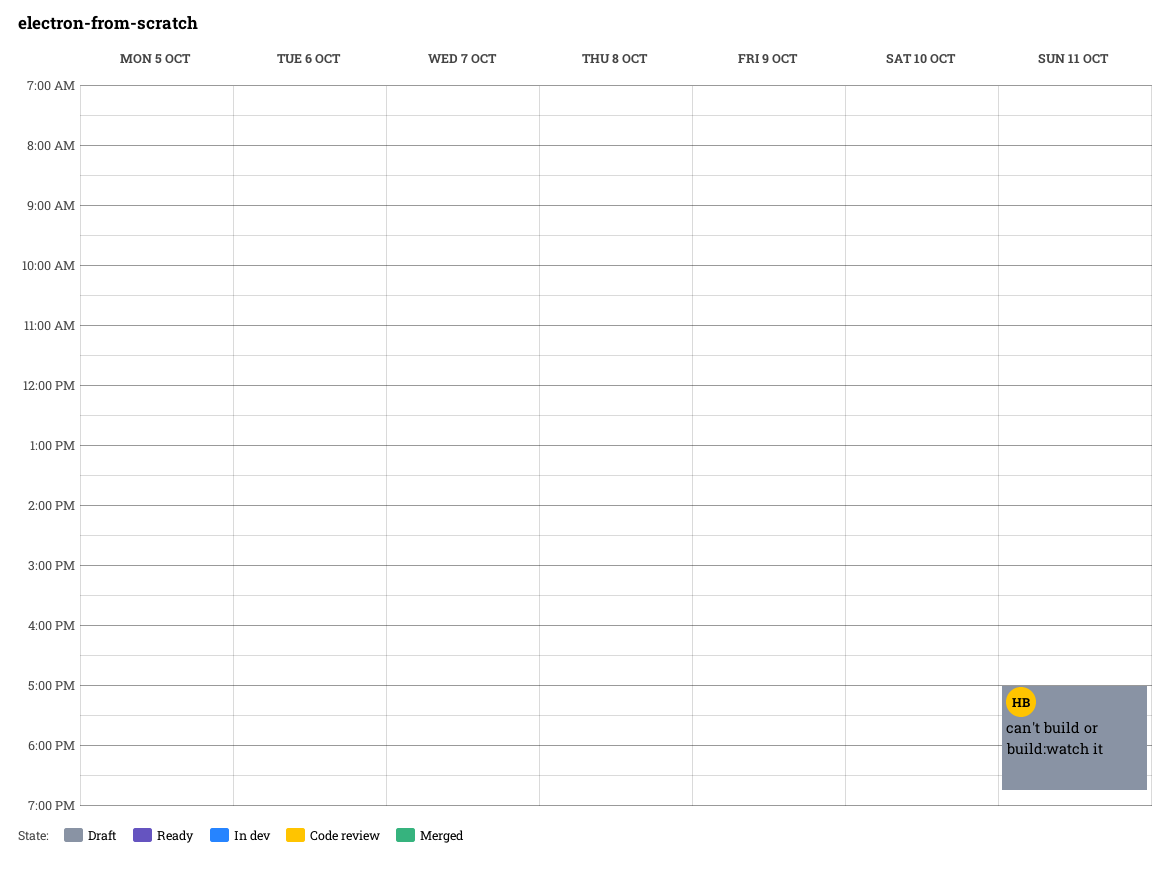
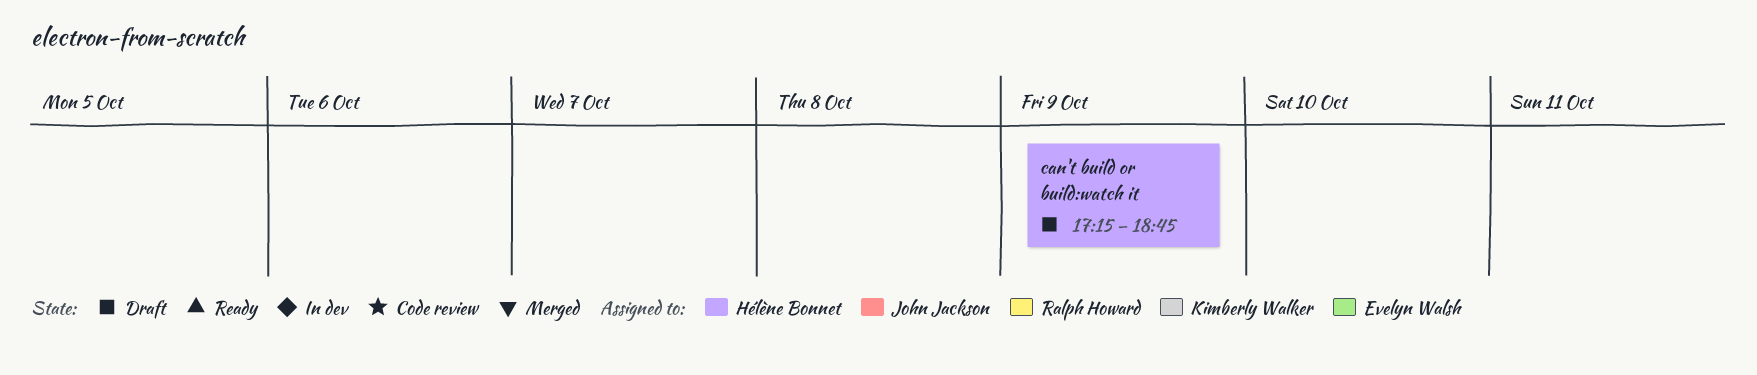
can't build or build:watch it, day: Oct 11 -> Oct 9
can't build or build:watch it, begins: 17:00 -> 17:15

